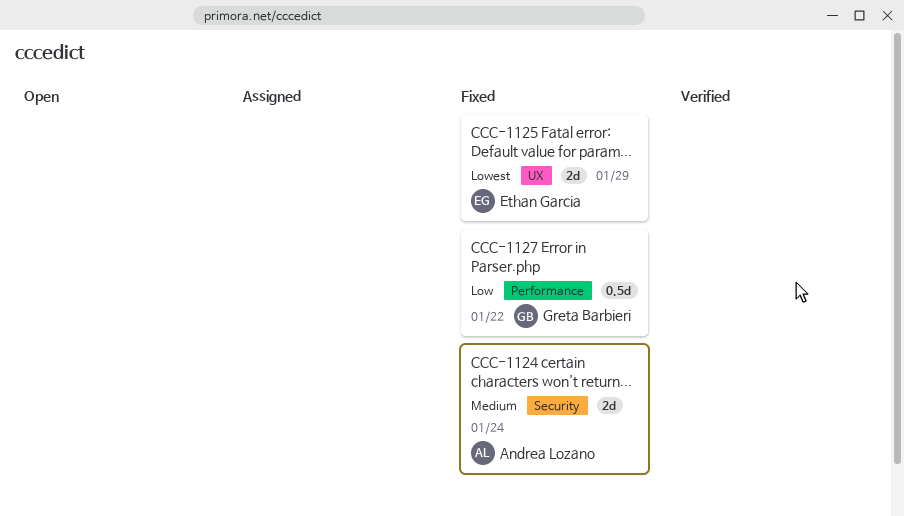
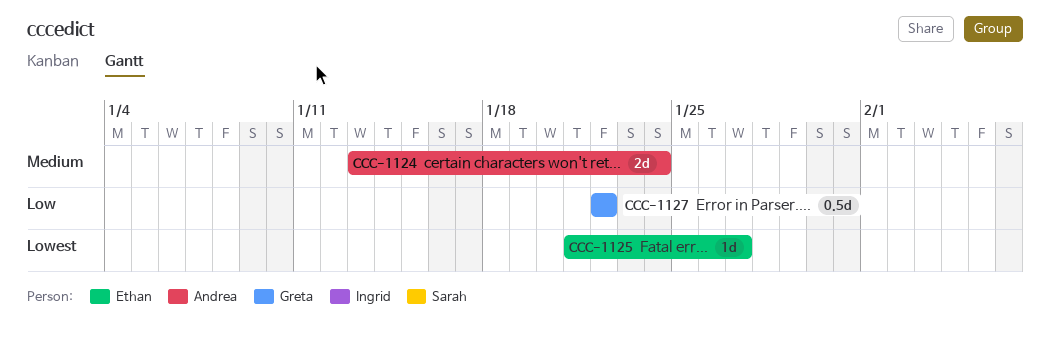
CCC-1125, estimate: 2d -> 1d
CCC-1125, due: Jan 29 -> Jan 27

